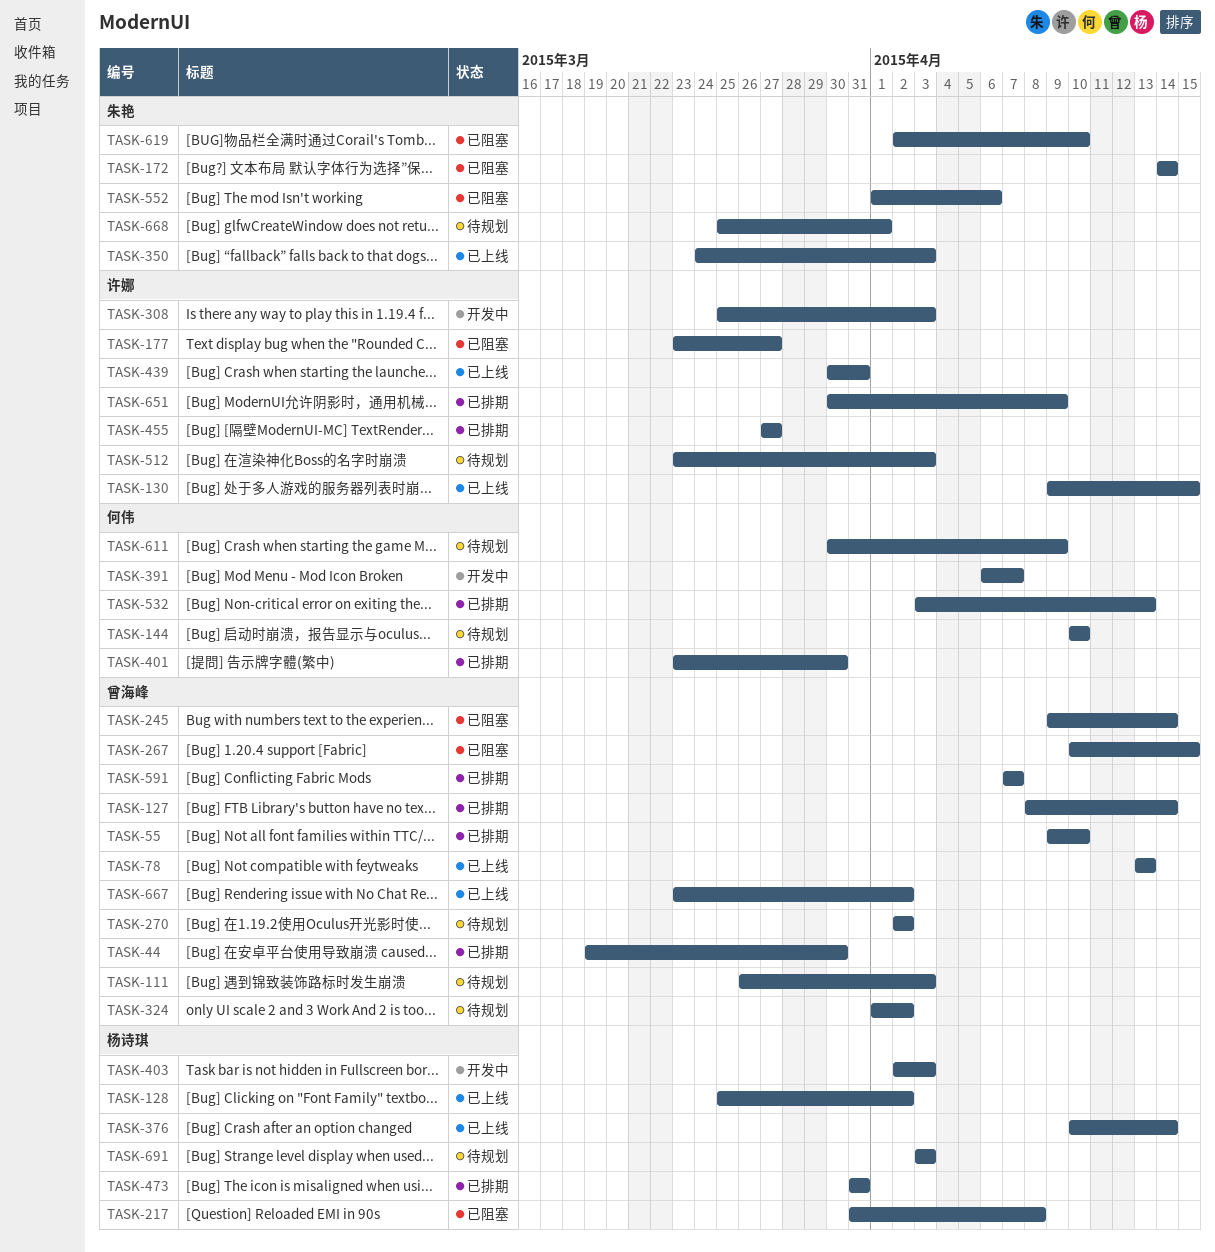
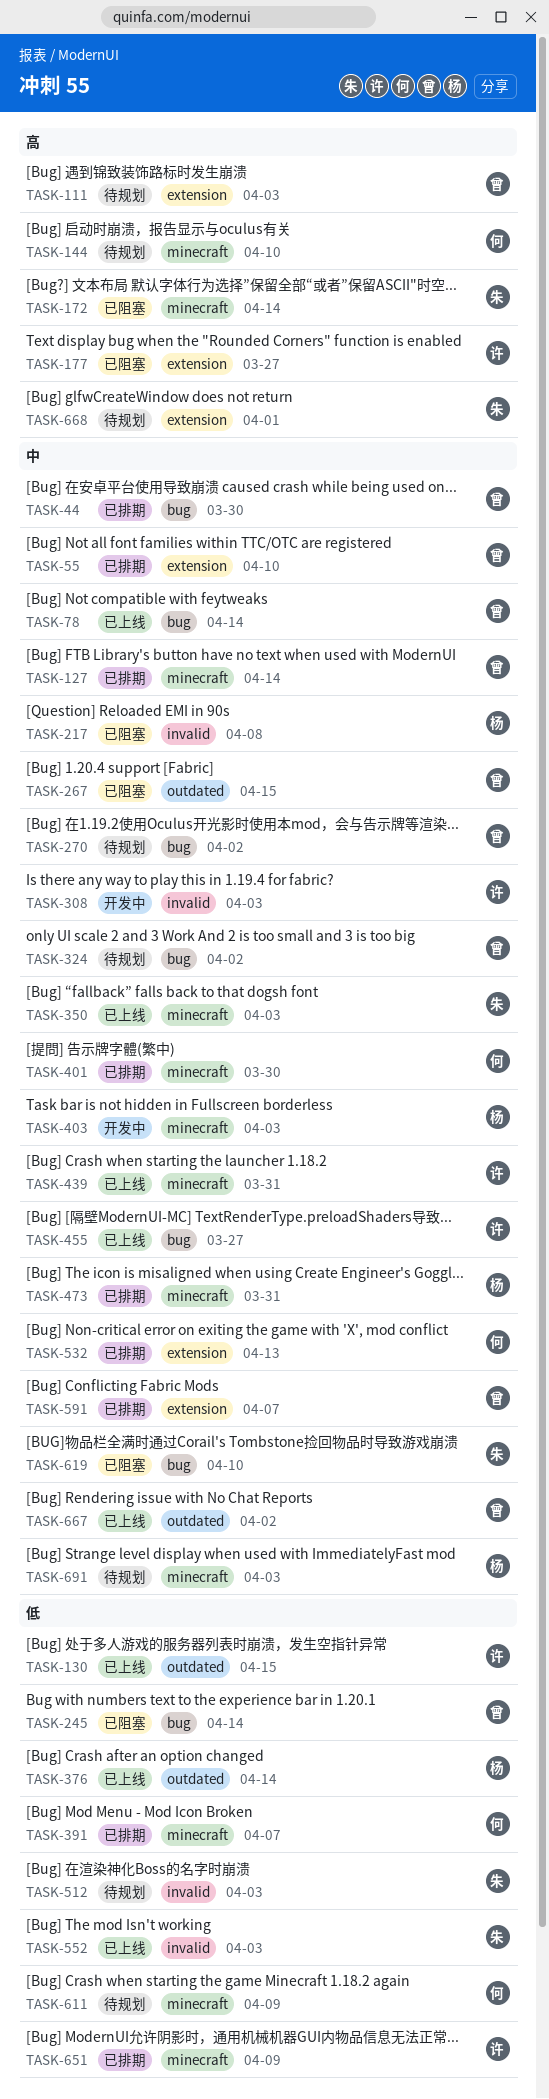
TASK-78, due: Apr 13 -> Apr 14
TASK-128: present -> none
TASK-391, status: 开发中 -> 已排期
TASK-455, status: 已排期 -> 已上线
TASK-512, owner: 许娜 -> 朱艳
TASK-552, status: 已阻塞 -> 已上线
TASK-552, due: Apr 6 -> Apr 3

